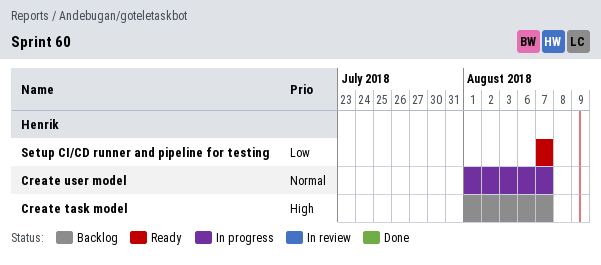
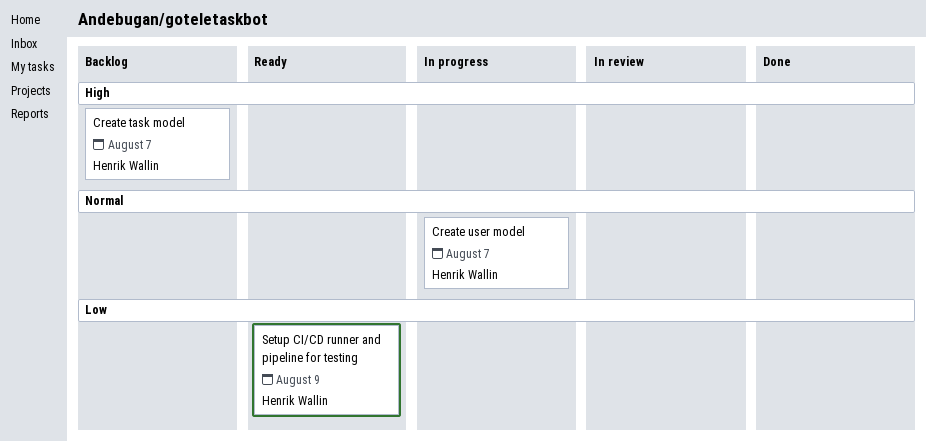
Setup CI/CD runner and pipeline for testing, due: Aug 7 -> Aug 9

